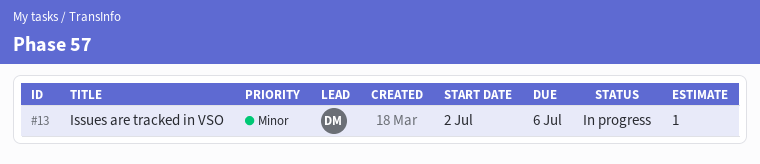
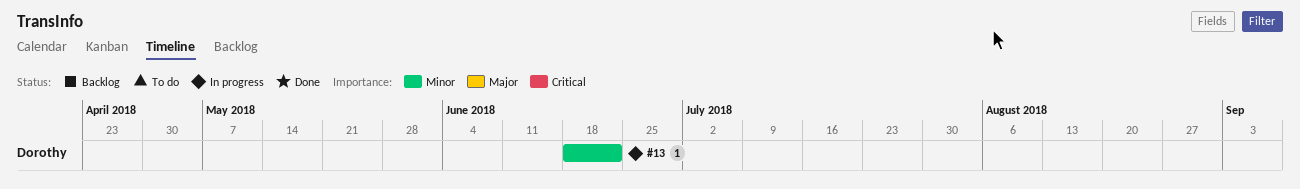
#13, start: Jul 2 -> Jun 18
#13, due: Jul 6 -> Jun 22

